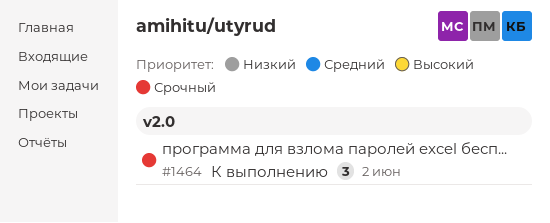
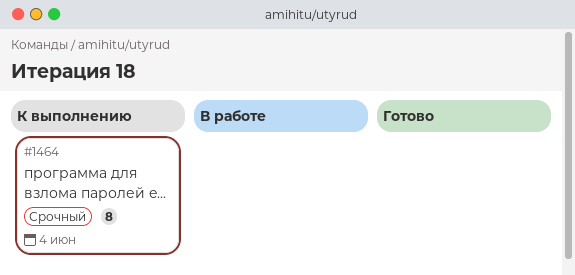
#1464, estimate: 3 -> 8
#1464, due: Jun 2 -> Jun 4

